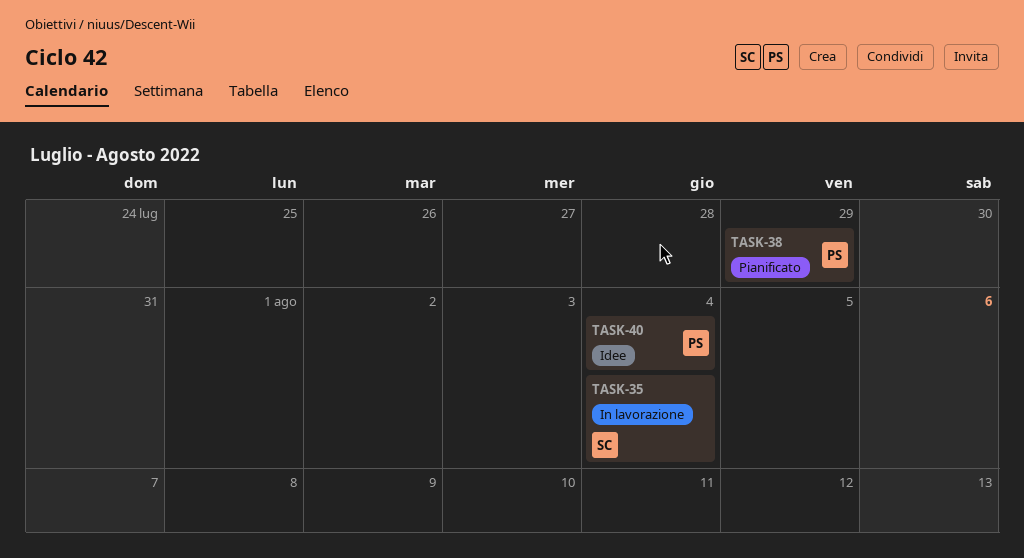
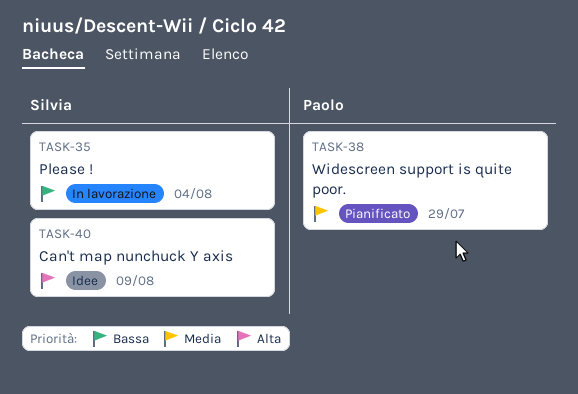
TASK-40, owner: Paolo -> Silvia
TASK-40, due: Aug 4 -> Aug 9

